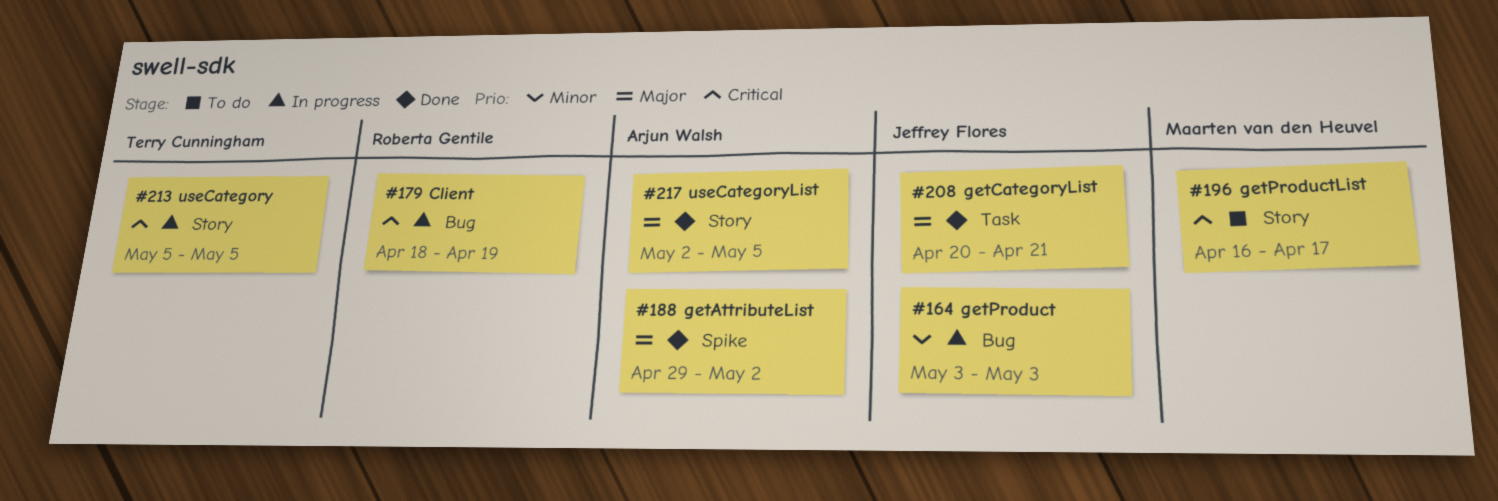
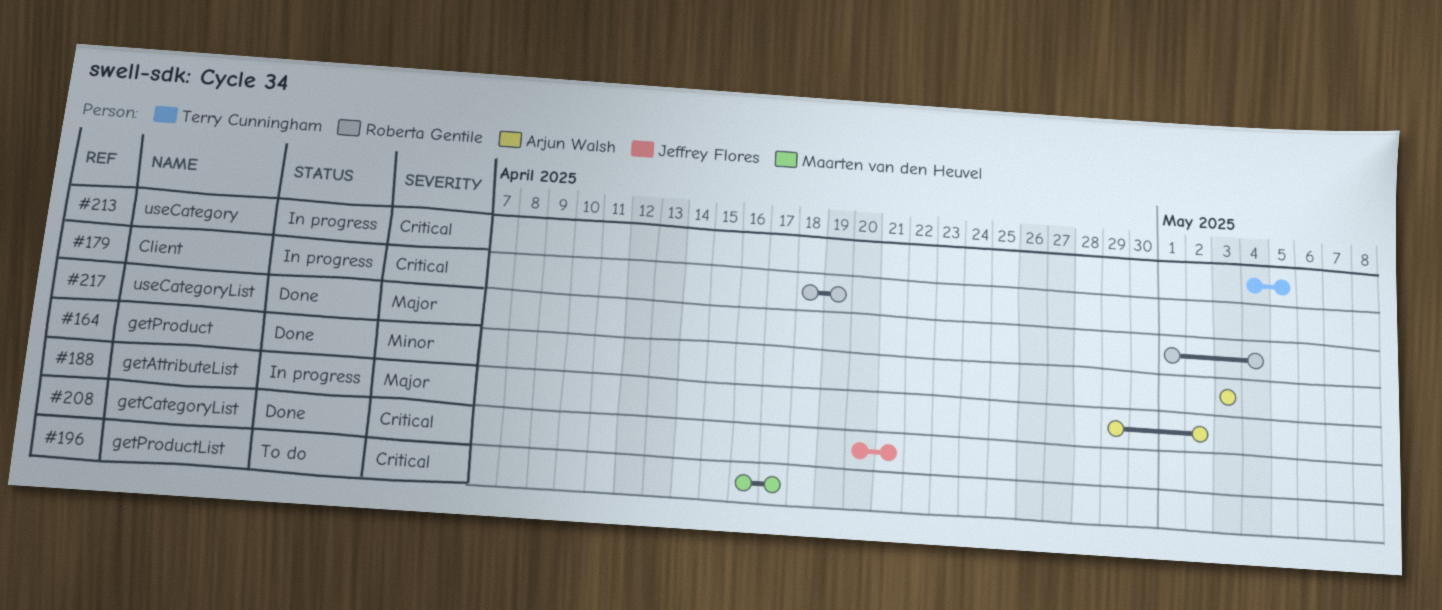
#164, status: In progress -> Done
#164, owner: Jeffrey Flores -> Arjun Walsh
#188, status: Done -> In progress
#208, priority: Major -> Critical
#213, start: May 5 -> May 4
#217, owner: Arjun Walsh -> Roberta Gentile
#217, start: May 2 -> May 1
#217, due: May 5 -> May 4

